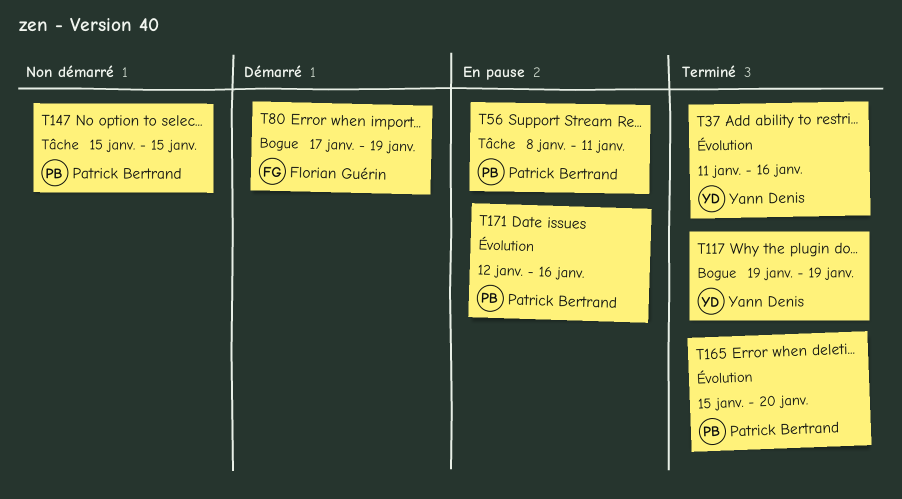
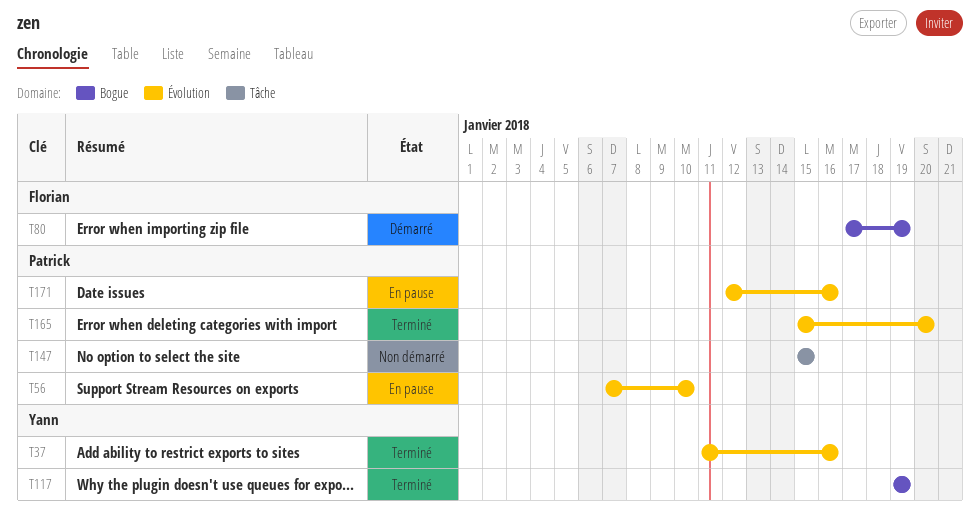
T56, label: Tâche -> Évolution
T56, start: Jan 8 -> Jan 7
T56, due: Jan 11 -> Jan 10

